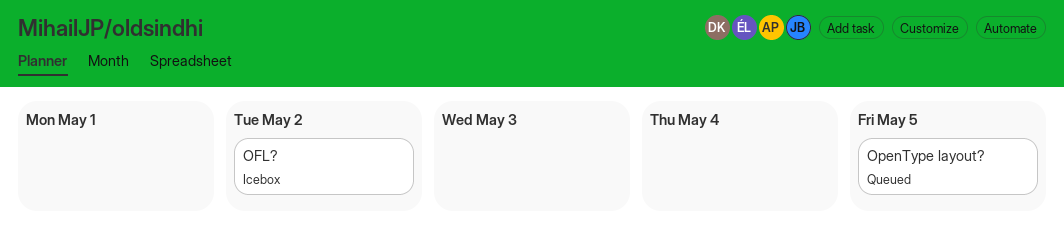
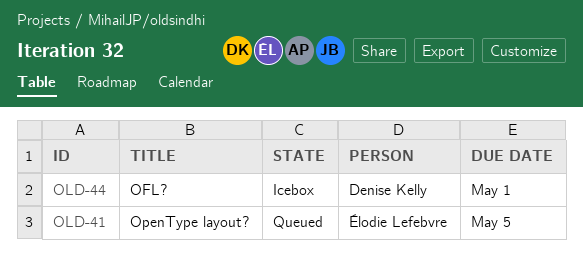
OFL?, due: May 2 -> May 1

